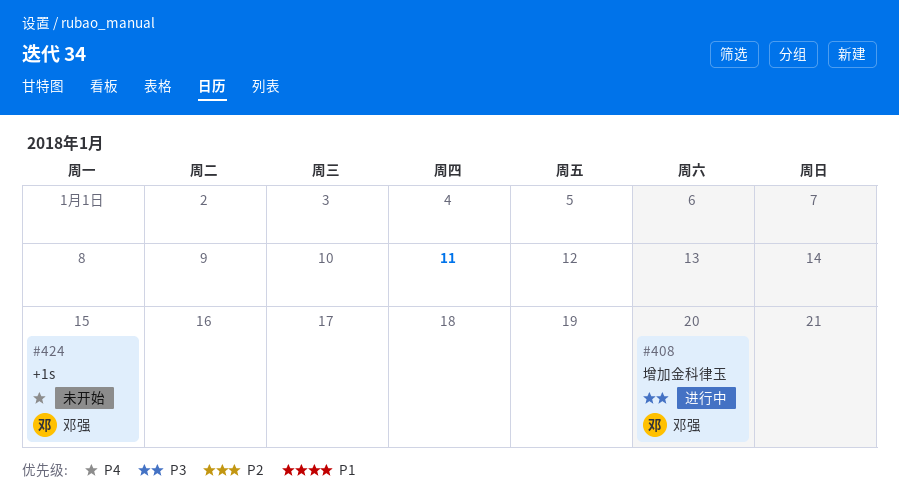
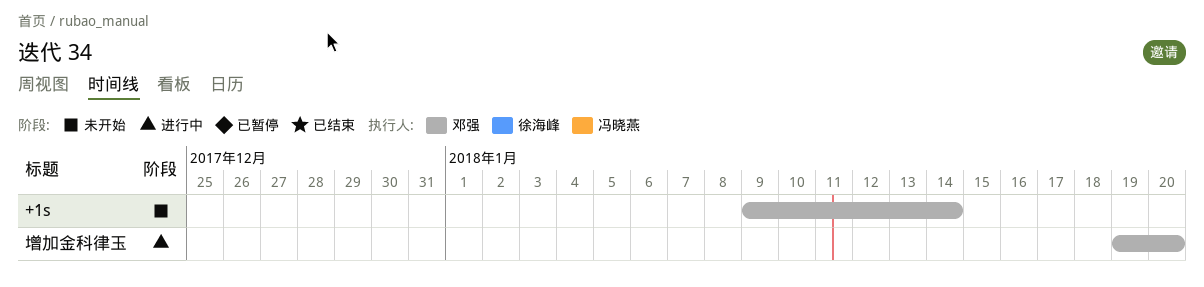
+1s, due: Jan 15 -> Jan 14

